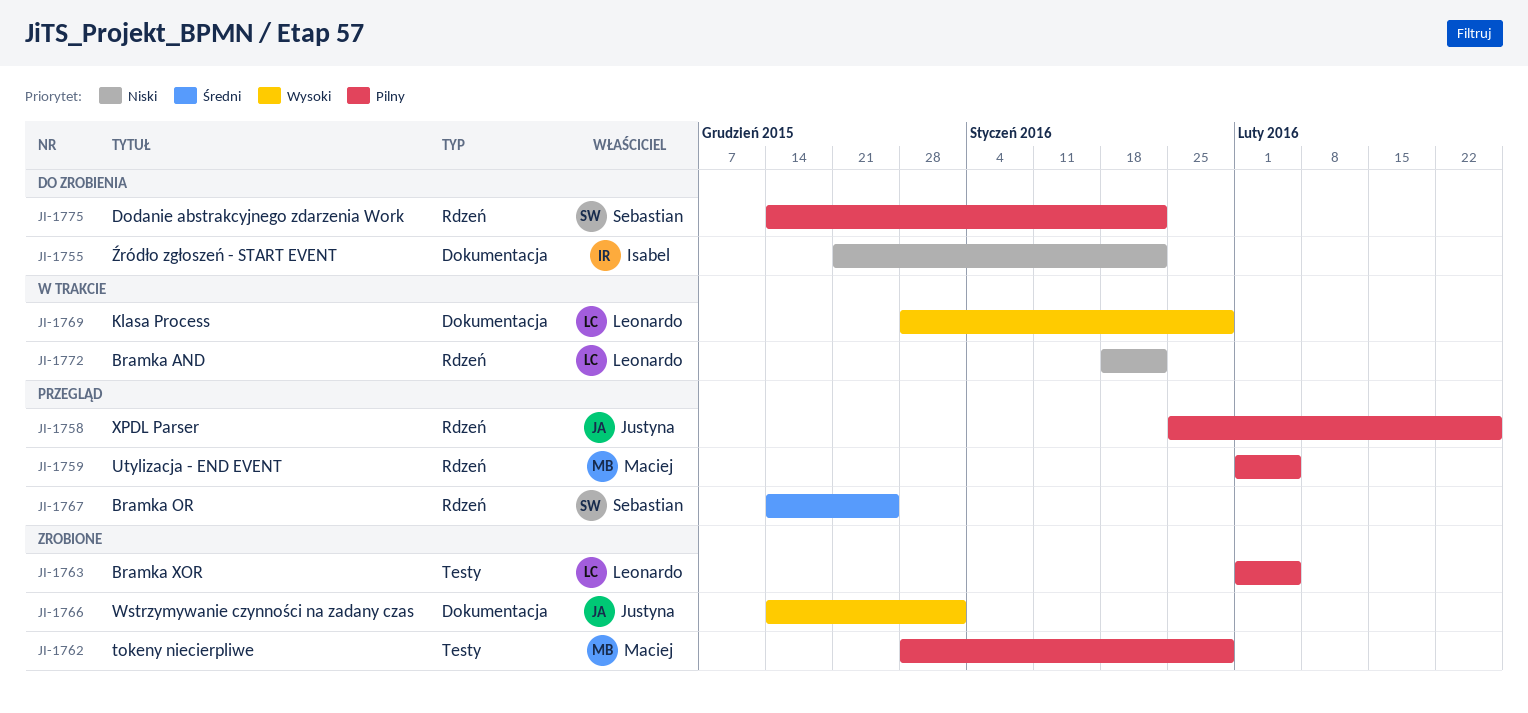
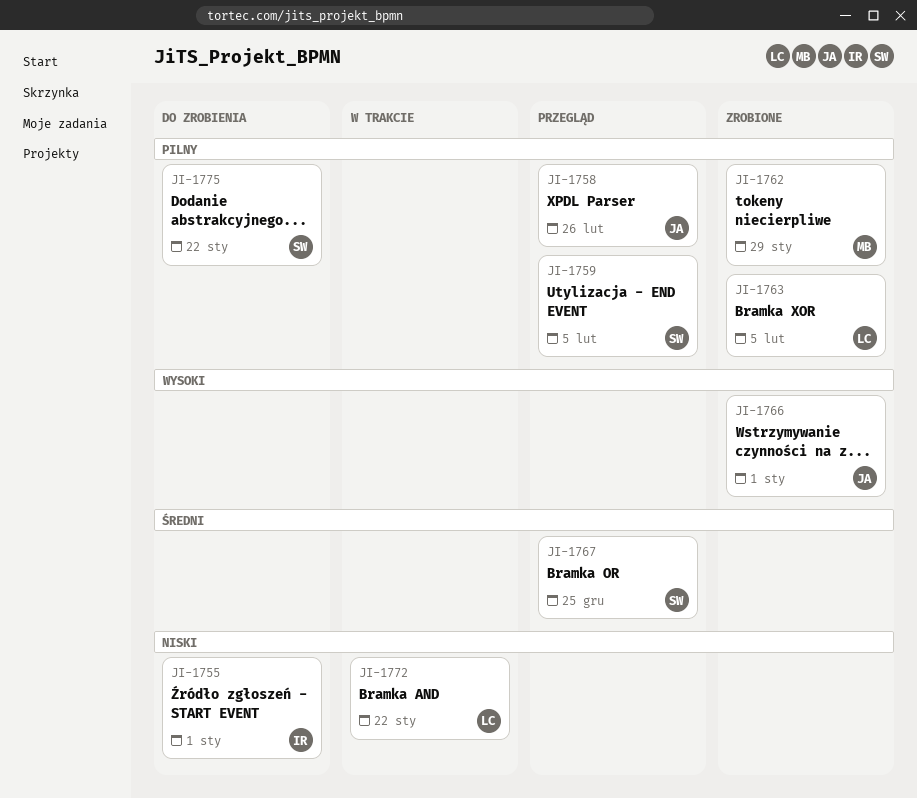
JI-1755, due: Jan 22 -> Jan 1
JI-1759, owner: Maciej -> Sebastian
JI-1769: present -> none

